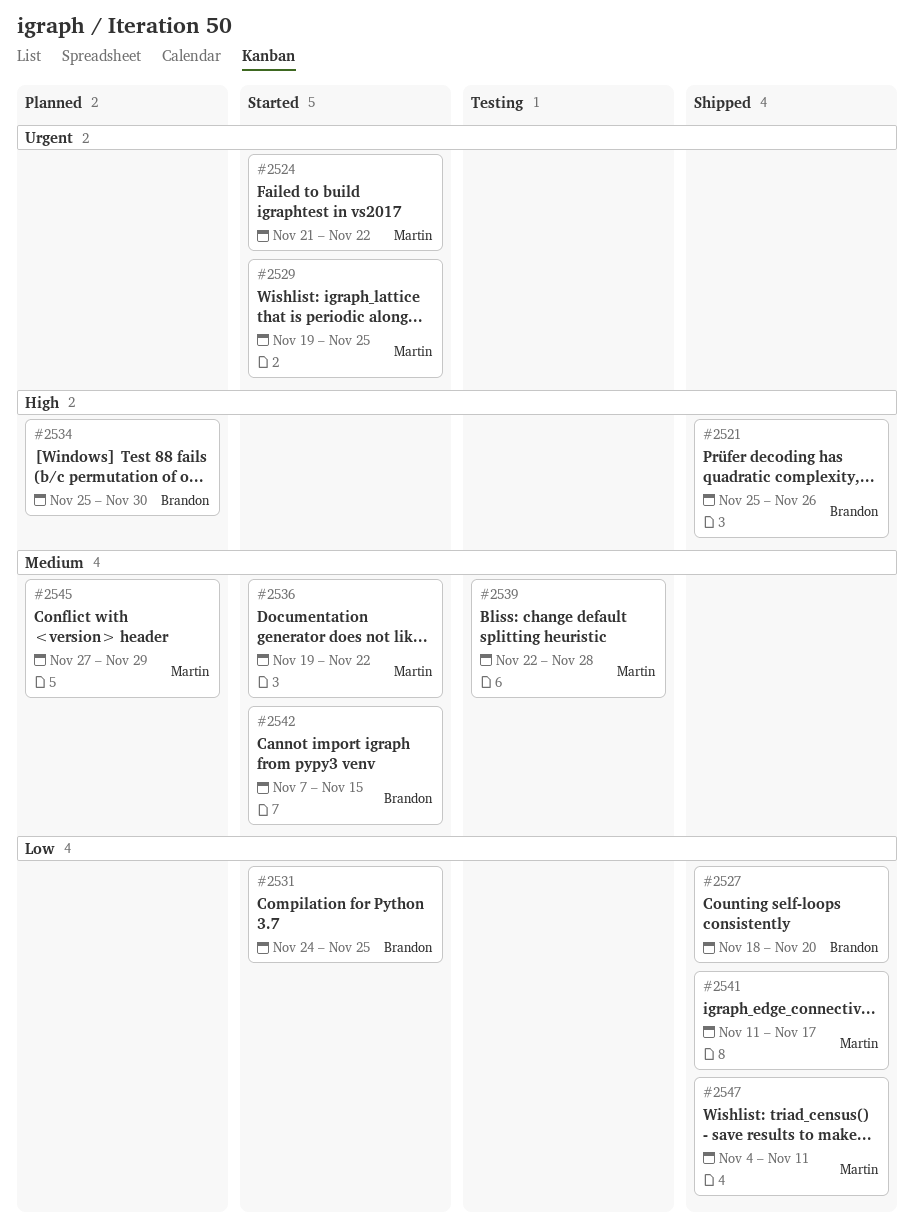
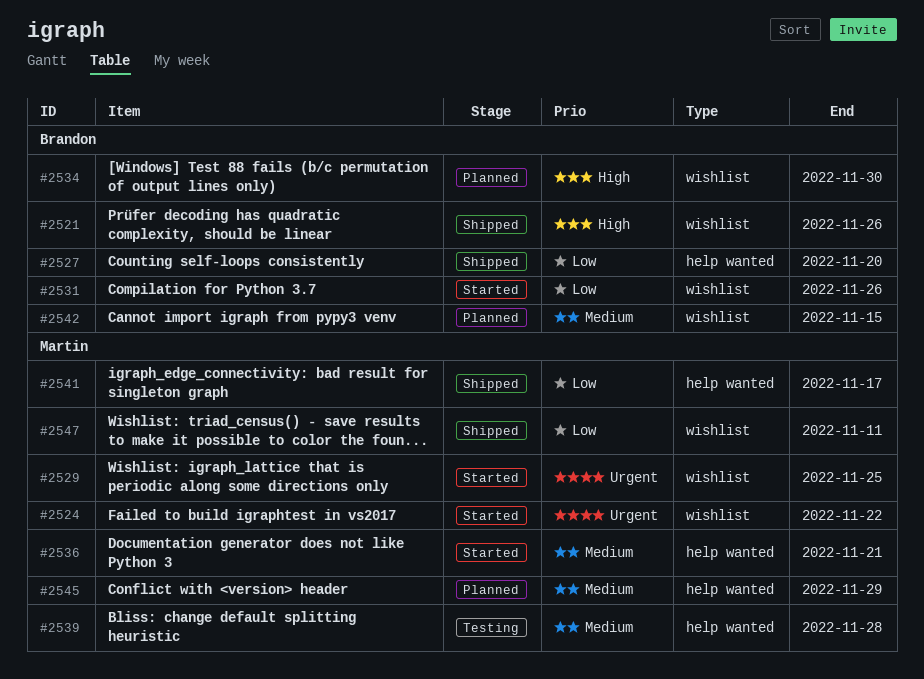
#2531, due: Nov 25 -> Nov 26
#2536, due: Nov 22 -> Nov 21
#2542, status: Started -> Planned

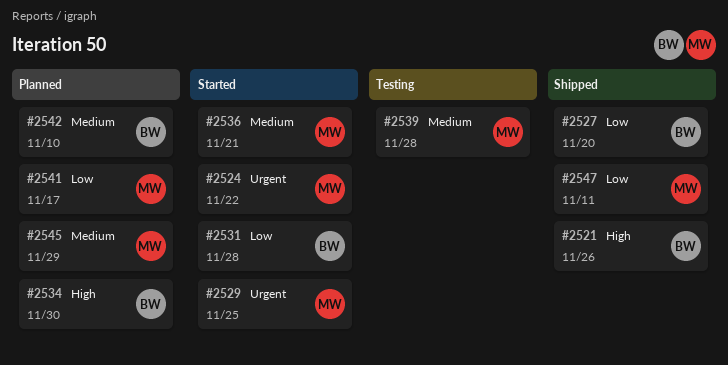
#2531, due: Nov 26 -> Nov 28
#2541, status: Shipped -> Planned
#2542, due: Nov 15 -> Nov 10

